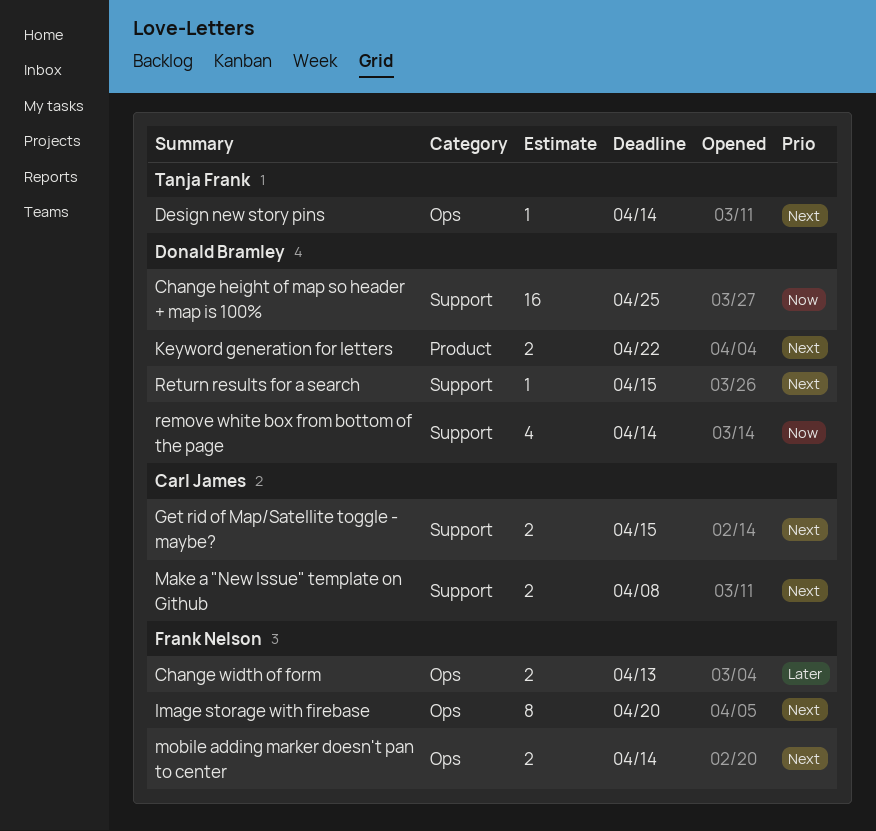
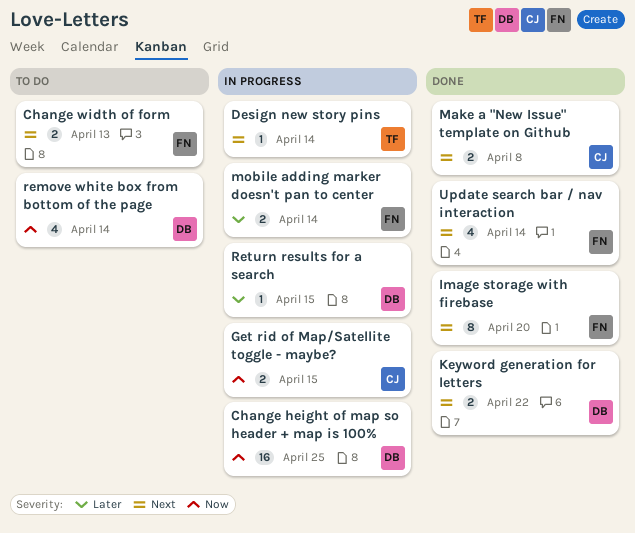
Change width of form, priority: Later -> Next
Get rid of Map/Satellite toggle - maybe?, priority: Next -> Now
mobile adding marker doesn't pan to center, priority: Next -> Later
Return results for a search, priority: Next -> Later
Update search bar / nav interaction: none -> present

